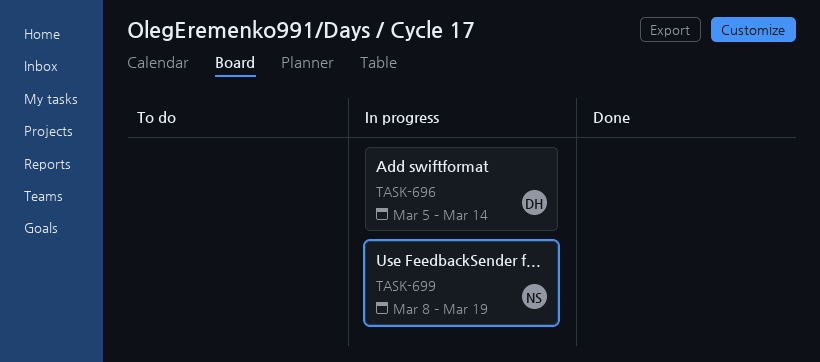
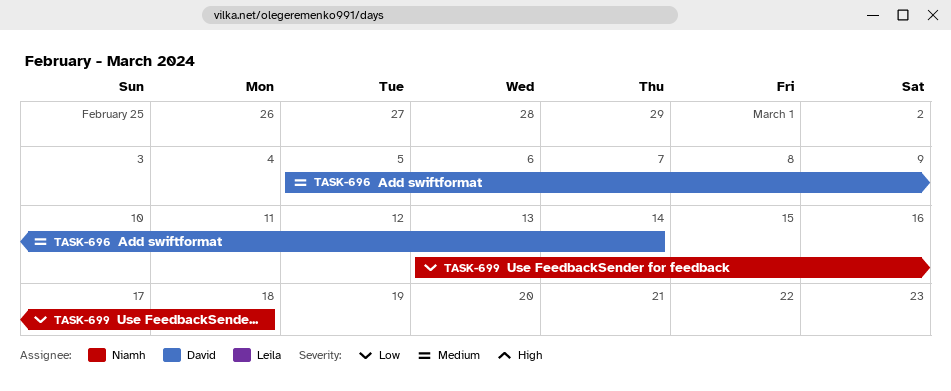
TASK-699, start: Mar 8 -> Mar 13
TASK-699, due: Mar 19 -> Mar 18

